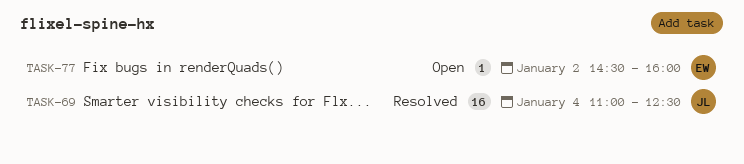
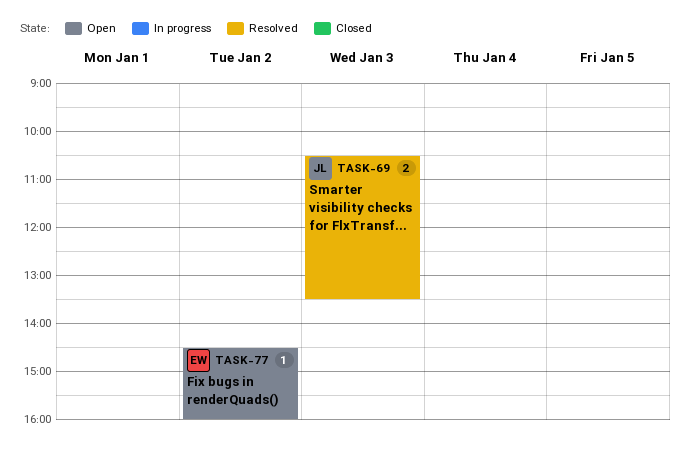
TASK-69, estimate: 16 -> 2
TASK-69, day: Jan 4 -> Jan 3
TASK-69, begins: 11:00 -> 10:30
TASK-69, ends: 12:30 -> 13:30

